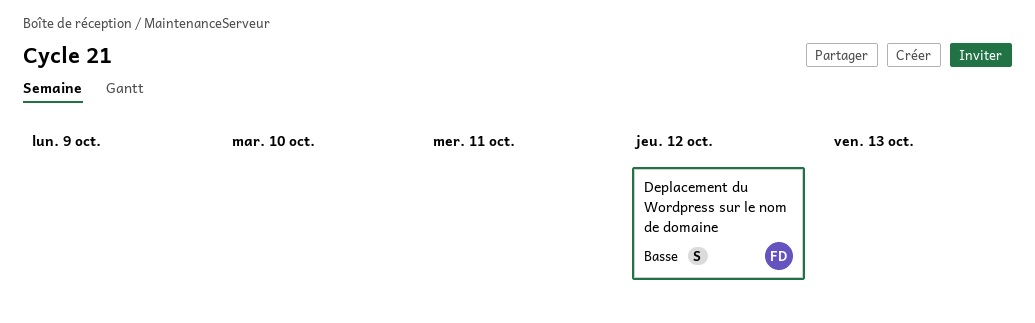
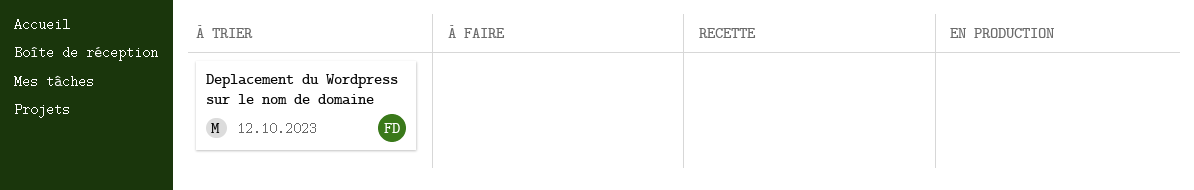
Deplacement du Wordpress sur le nom de domaine, estimate: S -> M

